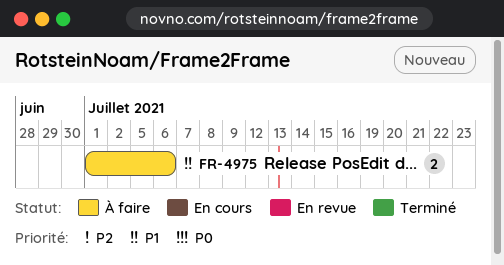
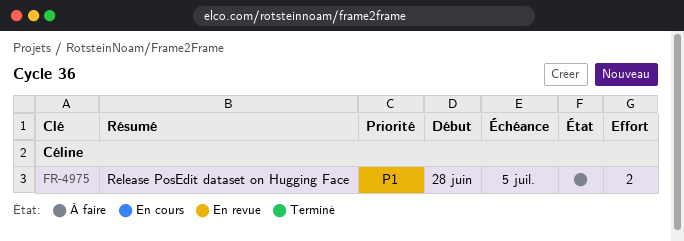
FR-4975, start: Jul 1 -> Jun 28
FR-4975, due: Jul 6 -> Jul 5

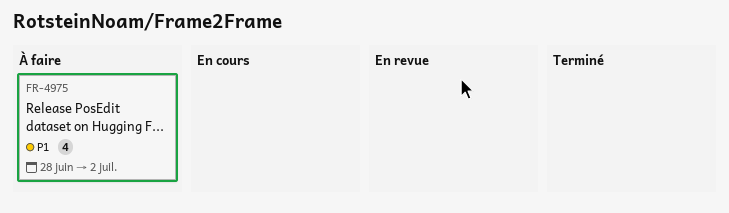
FR-4975, estimate: 2 -> 4
FR-4975, due: Jul 5 -> Jul 2

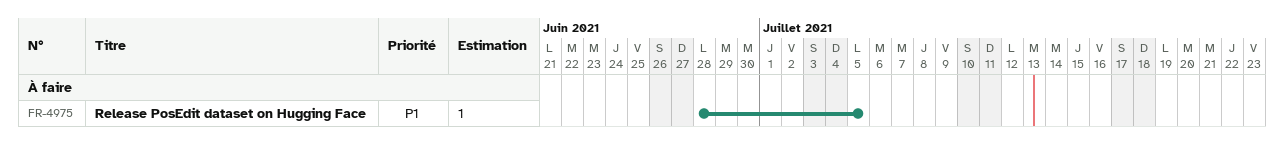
FR-4975, estimate: 4 -> 1
FR-4975, due: Jul 2 -> Jul 5

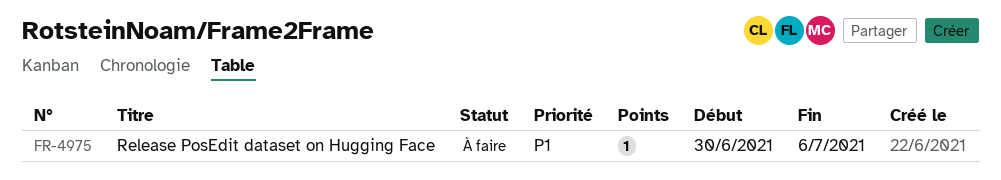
FR-4975, start: Jun 28 -> Jun 30
FR-4975, due: Jul 5 -> Jul 6

